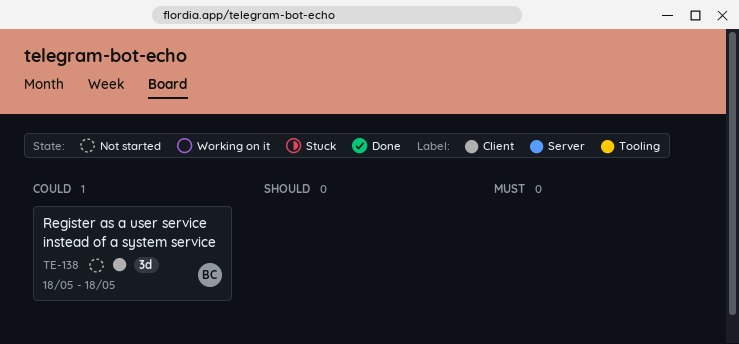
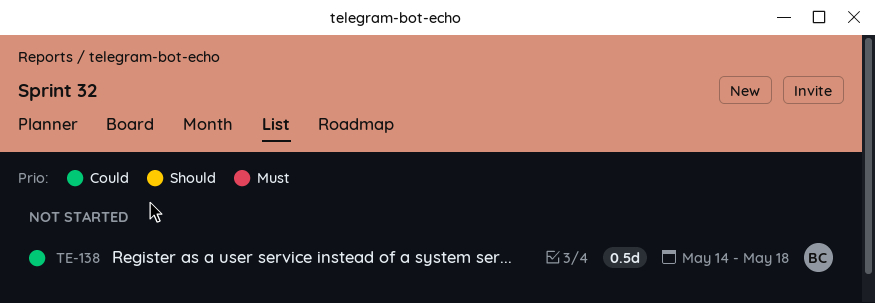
TE-138, estimate: 3d -> 0.5d
TE-138, start: May 18 -> May 14

